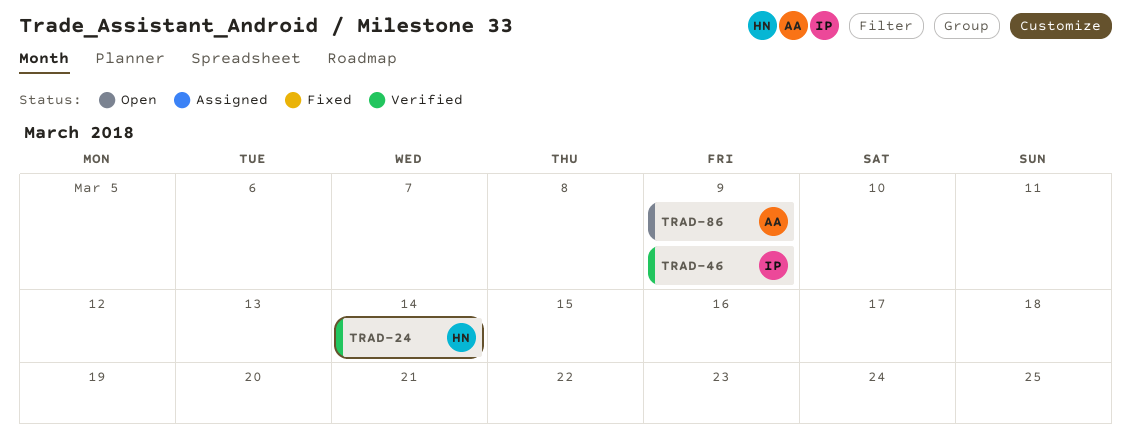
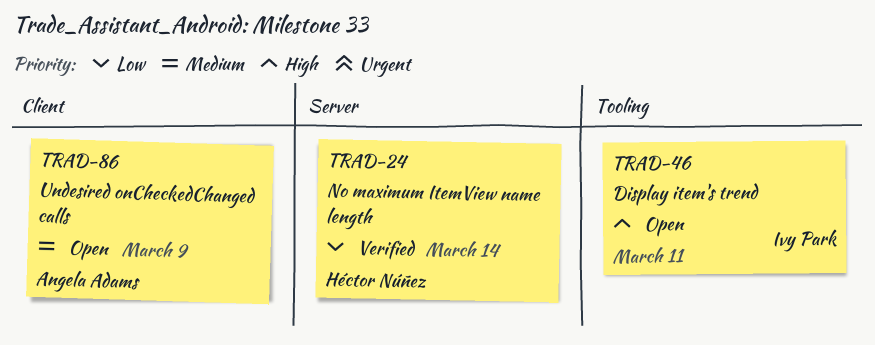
TRAD-46, status: Verified -> Open
TRAD-46, due: Mar 9 -> Mar 11

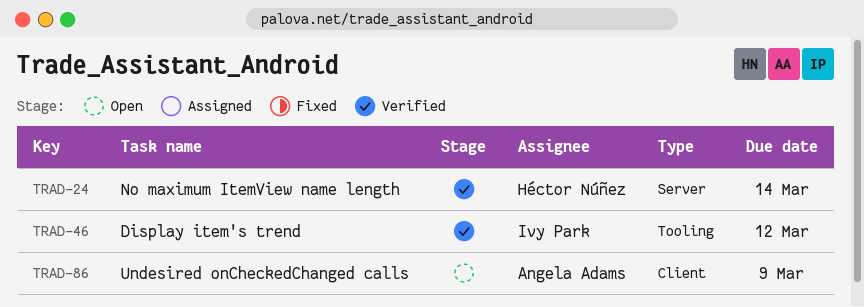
TRAD-46, status: Open -> Verified
TRAD-46, due: Mar 11 -> Mar 12

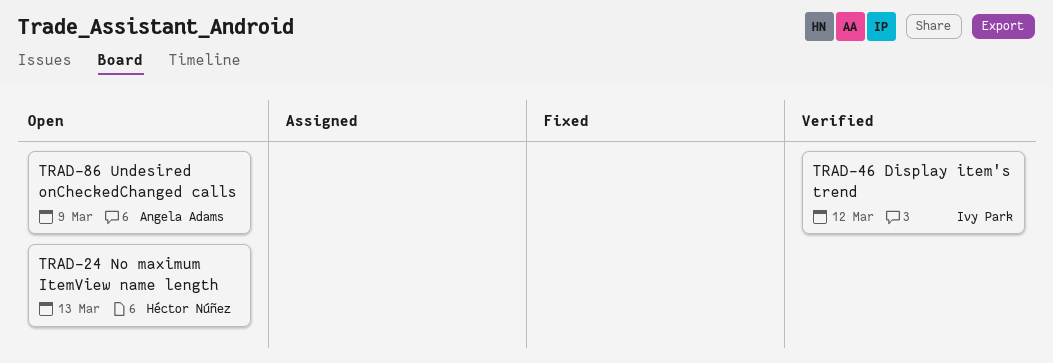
TRAD-24, status: Verified -> Open
TRAD-24, due: Mar 14 -> Mar 13

